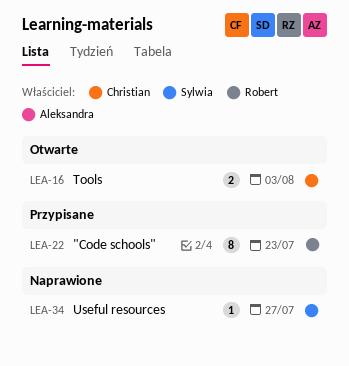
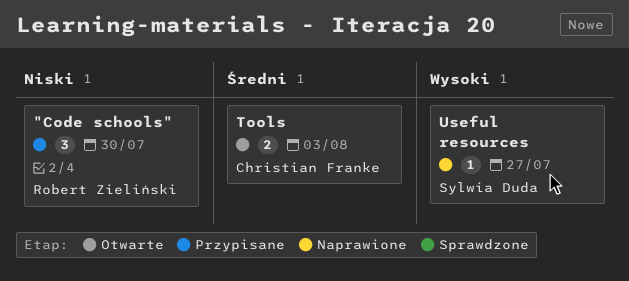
"Code schools", estimate: 8 -> 3
"Code schools", due: Jul 23 -> Jul 30

